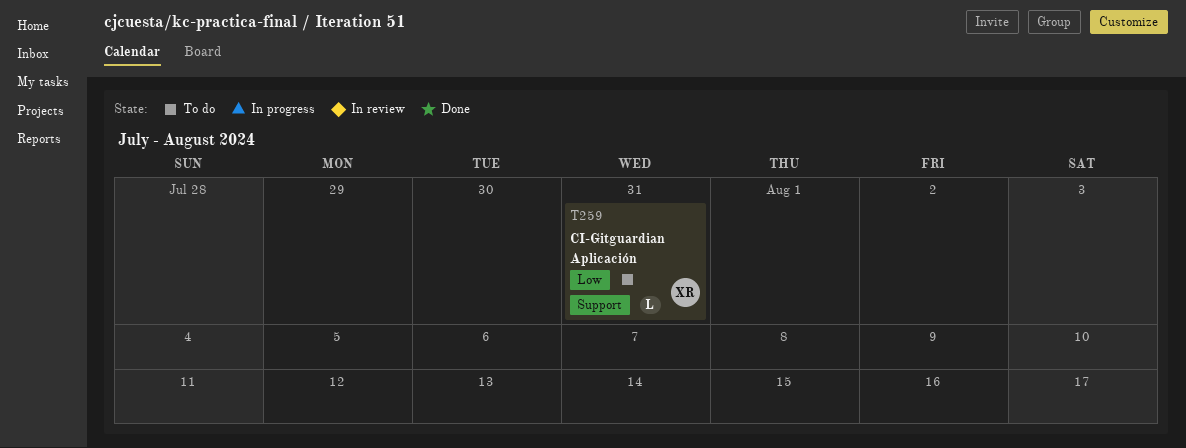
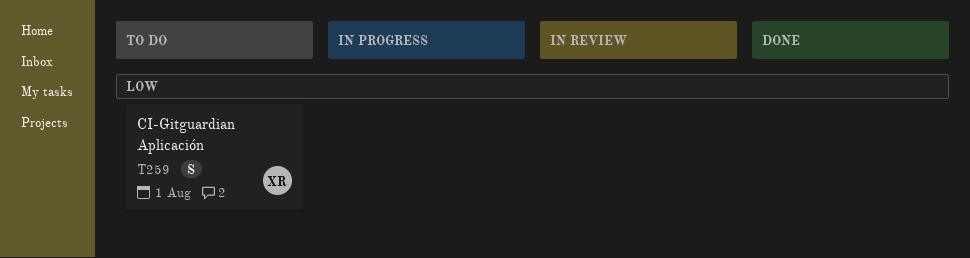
T259, estimate: L -> S
T259, due: Jul 31 -> Aug 1

